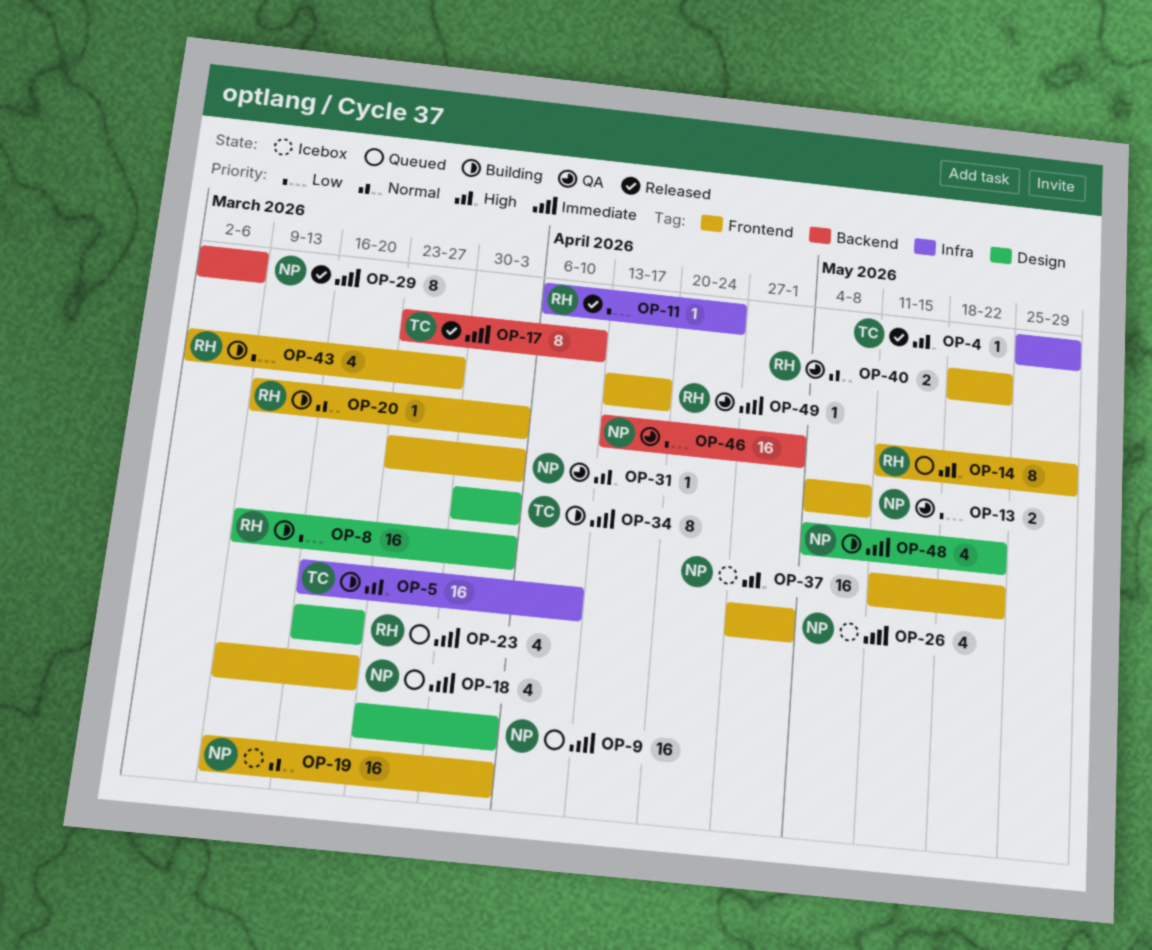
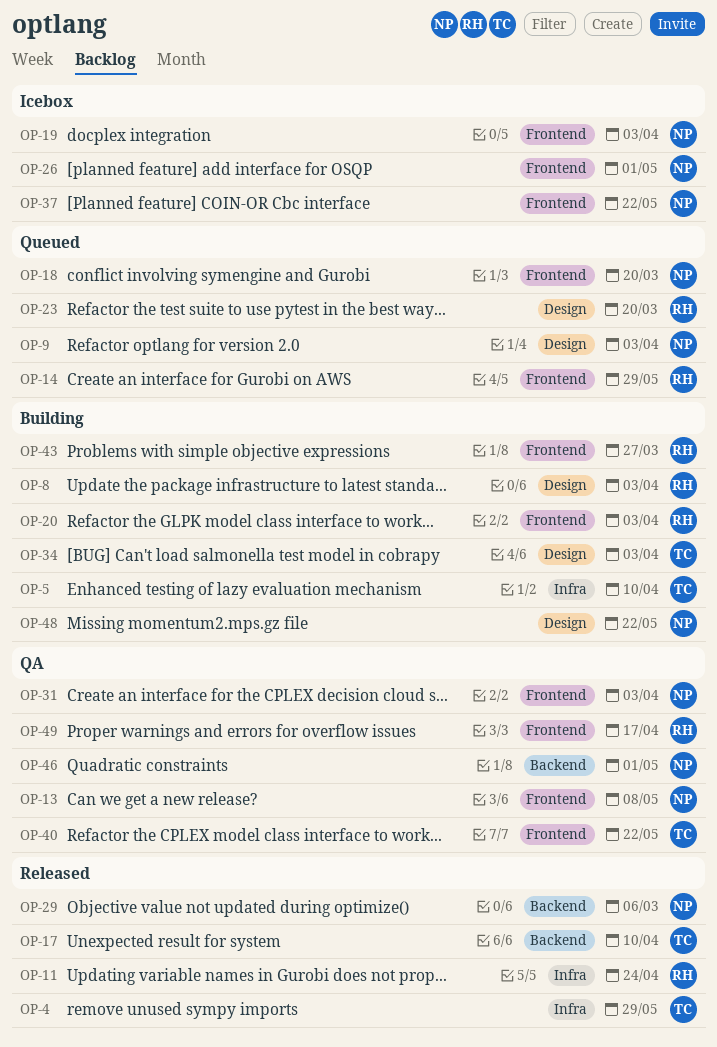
OP-40, owner: RH -> TC

